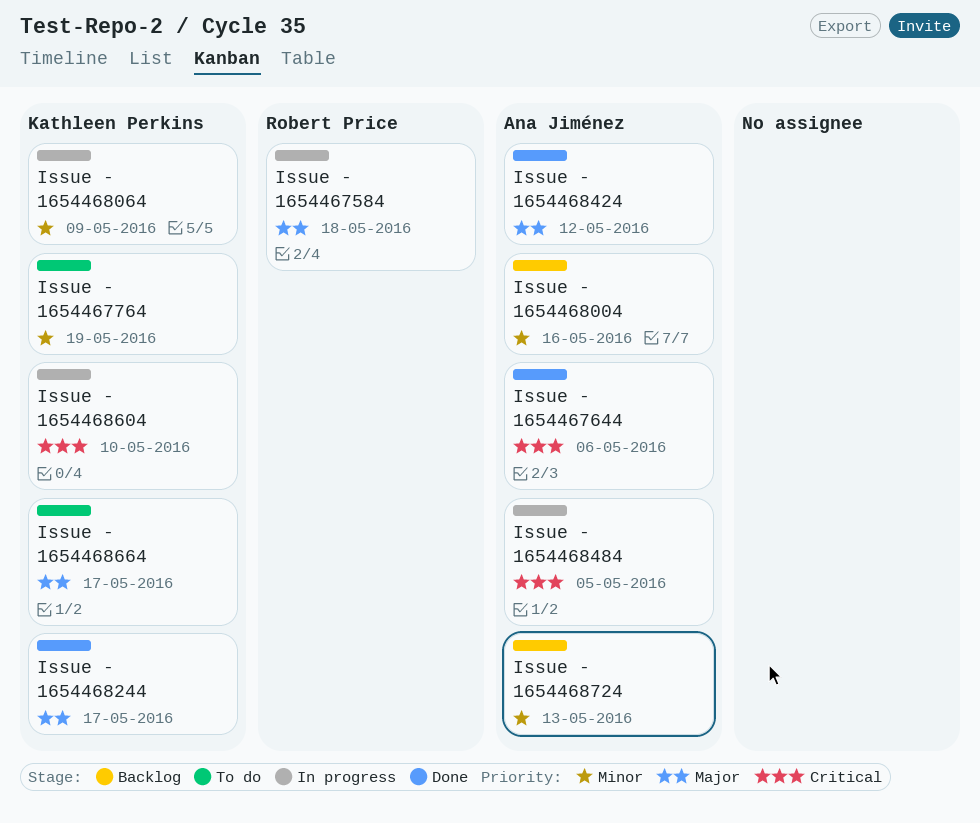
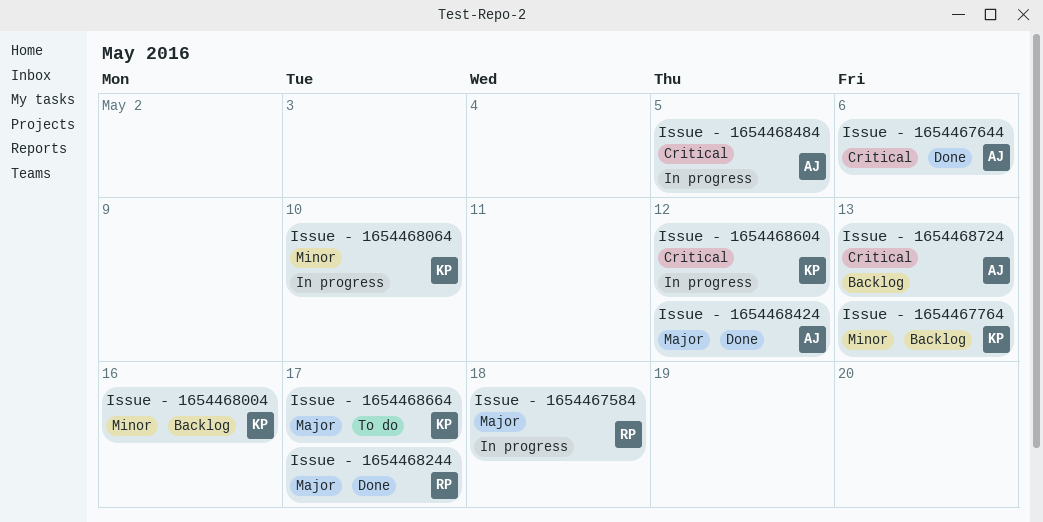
Issue - 1654467764, status: To do -> Backlog
Issue - 1654467764, due: May 19 -> May 13
Issue - 1654468004, owner: Ana Jiménez -> Kathleen Perkins
Issue - 1654468064, due: May 9 -> May 10
Issue - 1654468244, owner: Kathleen Perkins -> Robert Price
Issue - 1654468604, due: May 10 -> May 12
Issue - 1654468724, priority: Minor -> Critical

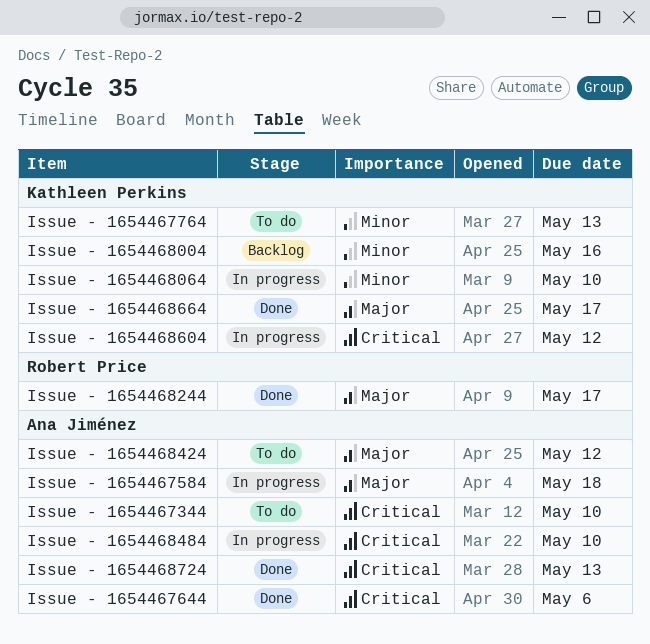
Issue - 1654467344: none -> present
Issue - 1654467584, owner: Robert Price -> Ana Jiménez
Issue - 1654467764, status: Backlog -> To do
Issue - 1654468424, status: Done -> To do
Issue - 1654468484, due: May 5 -> May 10
Issue - 1654468664, status: To do -> Done
Issue - 1654468724, status: Backlog -> Done

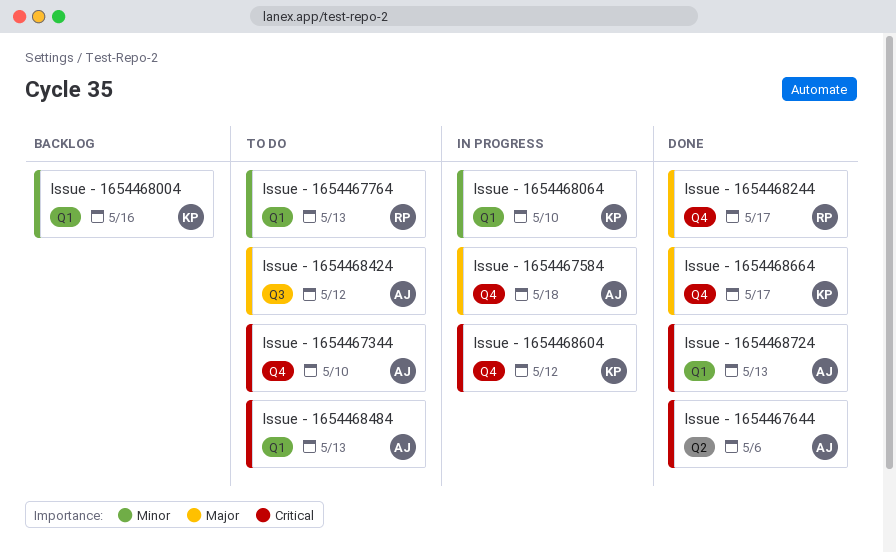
Issue - 1654467764, owner: Kathleen Perkins -> Robert Price
Issue - 1654468484, status: In progress -> To do
Issue - 1654468484, due: May 10 -> May 13

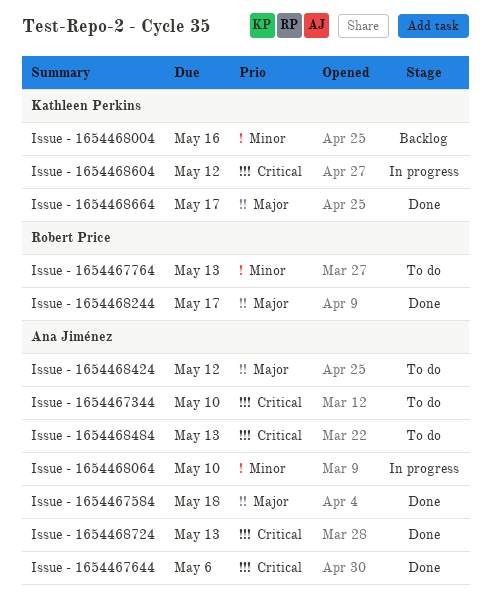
Issue - 1654467584, status: In progress -> Done
Issue - 1654468064, owner: Kathleen Perkins -> Ana Jiménez

